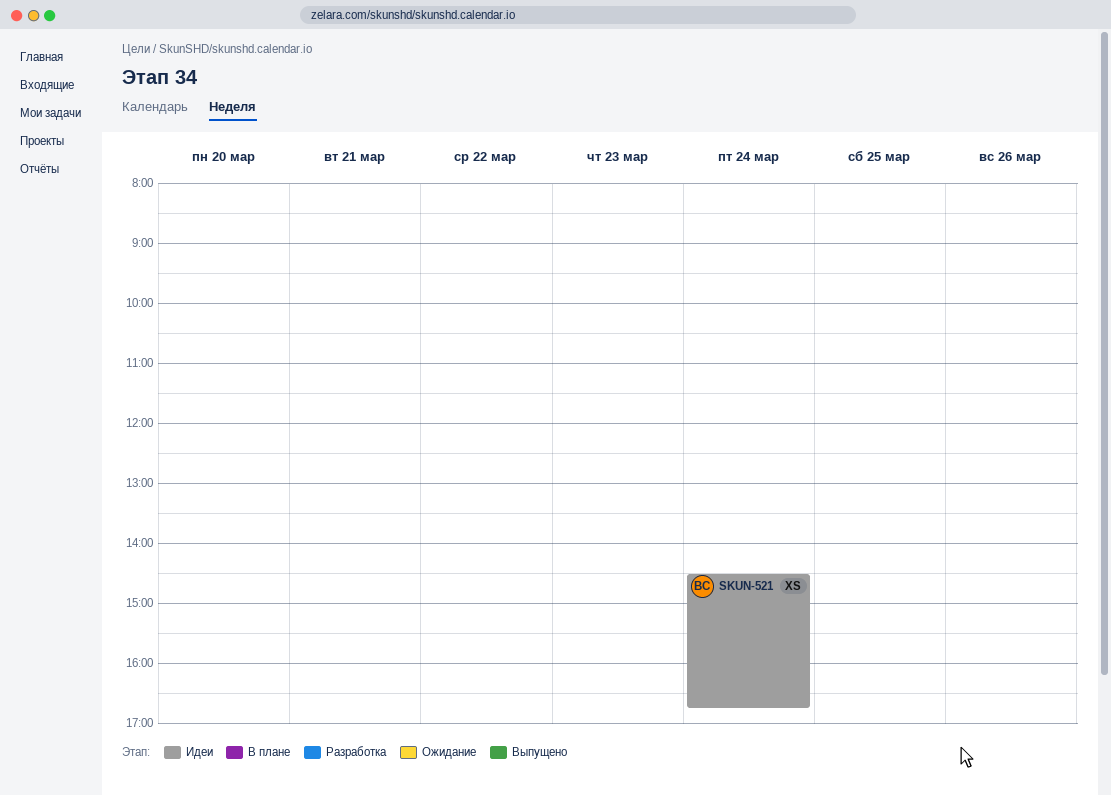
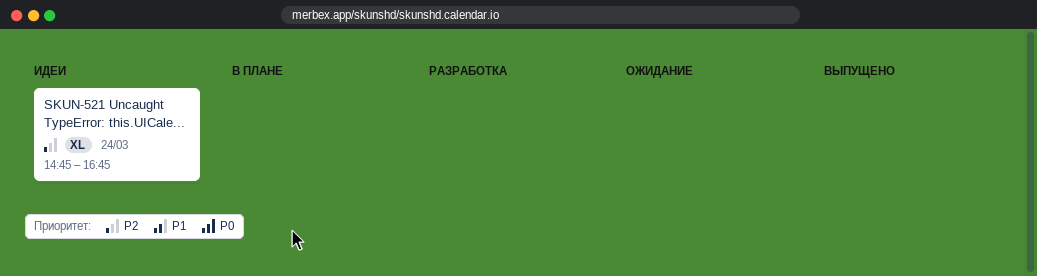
SKUN-521, estimate: XS -> XL
SKUN-521, begins: 14:30 -> 14:45

